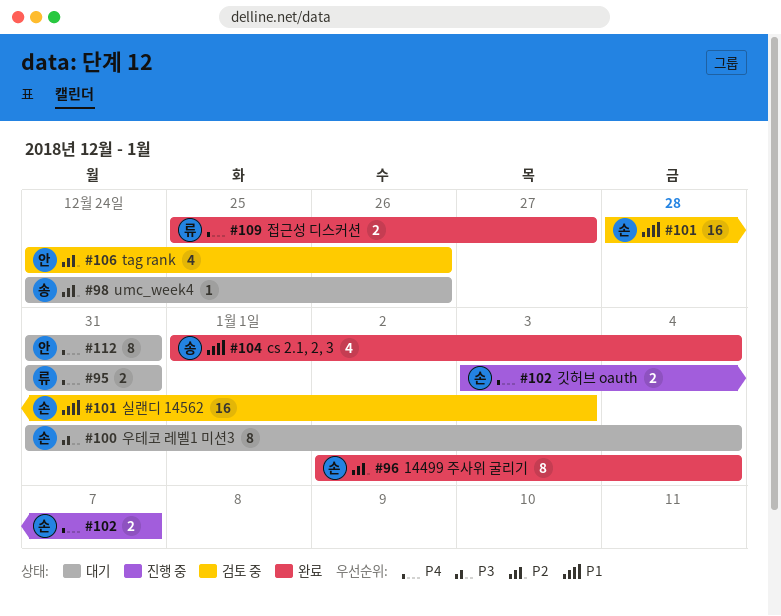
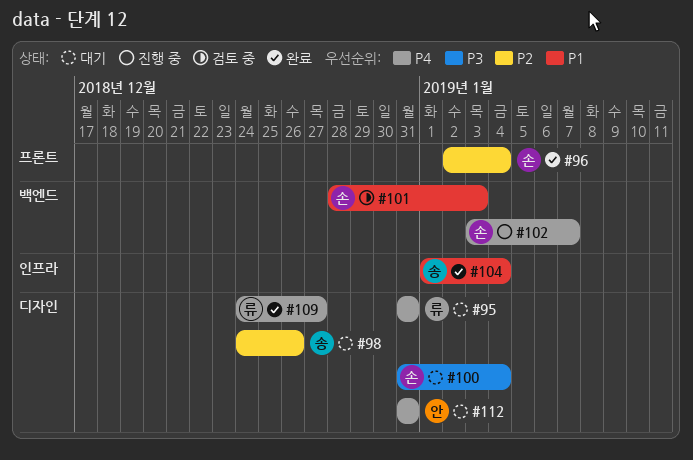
#106: present -> none
#109, start: Dec 25 -> Dec 24

